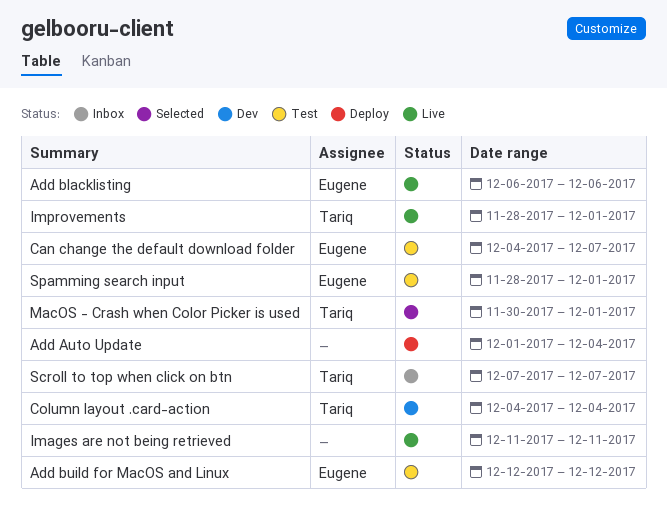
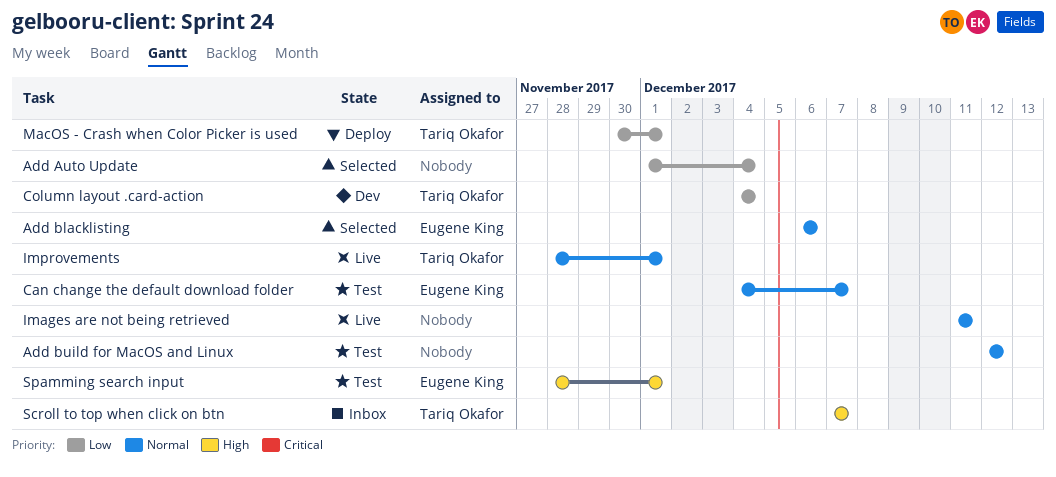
Add Auto Update, status: Deploy -> Selected
Add blacklisting, status: Live -> Selected
Add build for MacOS and Linux, owner: Eugene King -> none
MacOS - Crash when Color Picker is used, status: Selected -> Deploy

